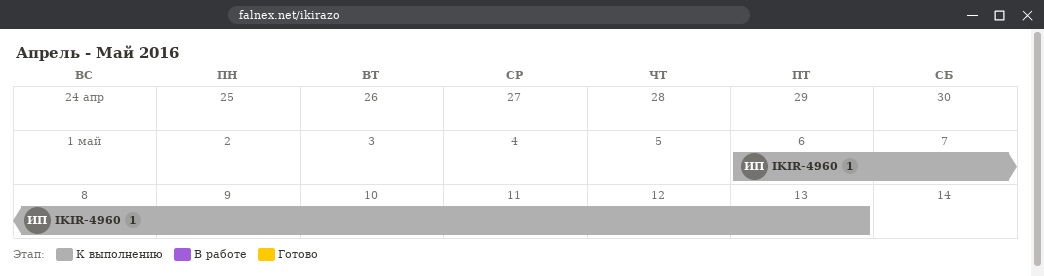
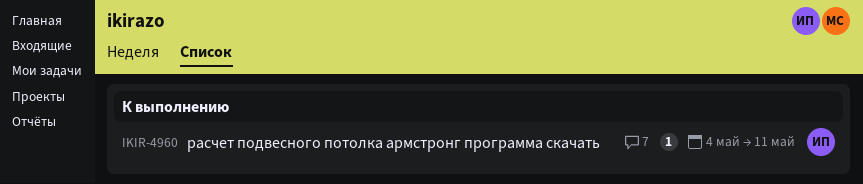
IKIR-4960, start: May 6 -> May 4
IKIR-4960, due: May 13 -> May 11

